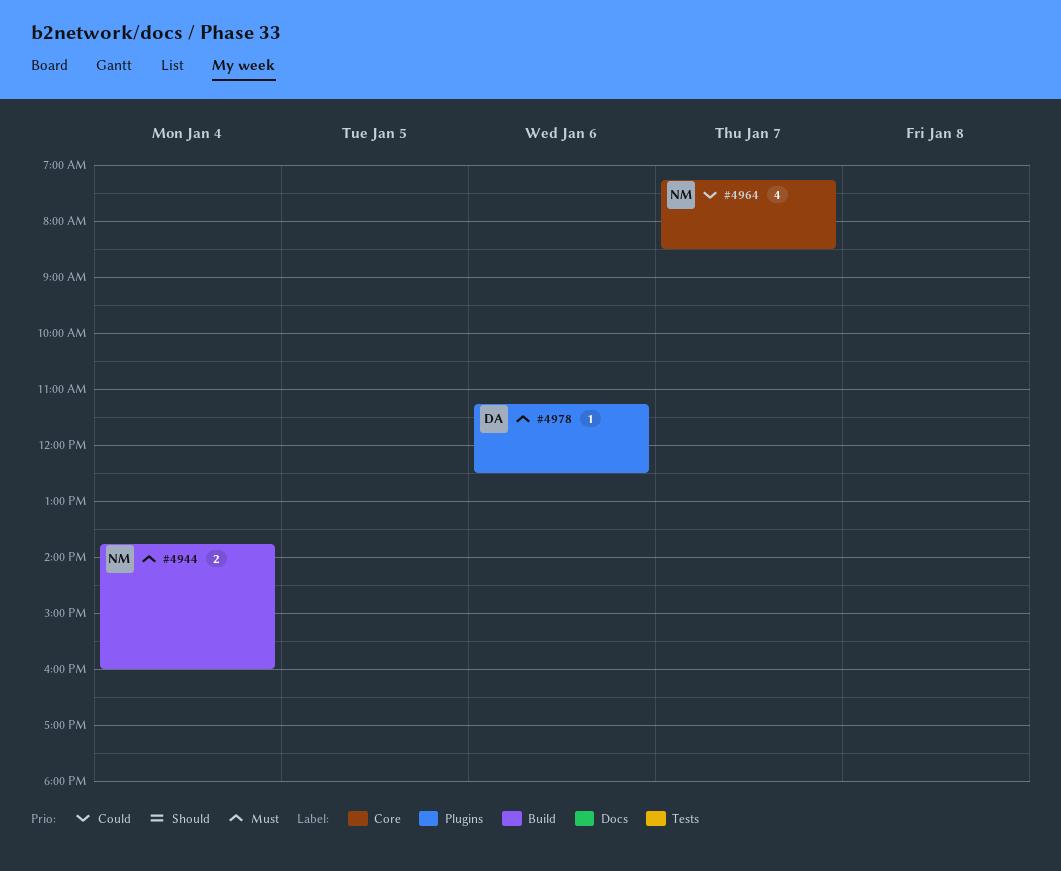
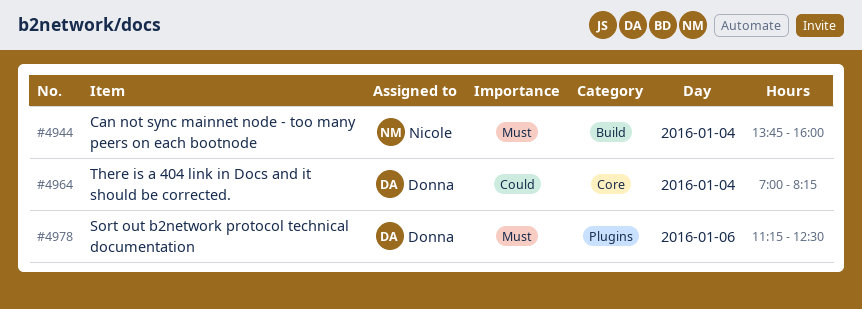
#4964, owner: Nicole -> Donna
#4964, day: Jan 7 -> Jan 4
#4964, begins: 07:15 -> 07:00
#4964, ends: 08:30 -> 08:15

